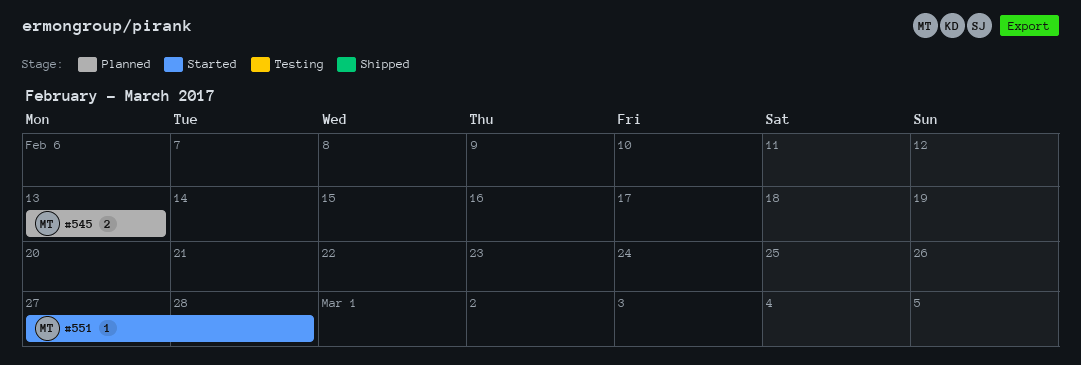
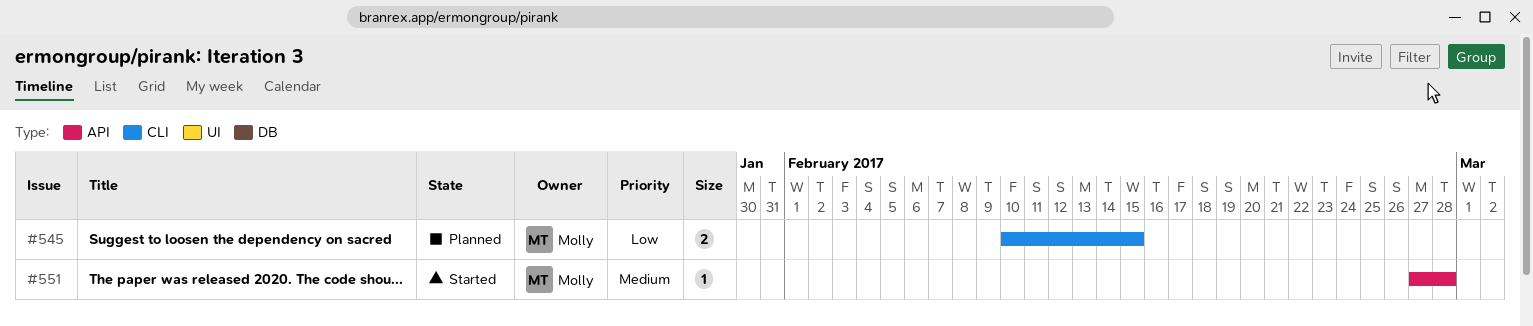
#545, start: Feb 13 -> Feb 10
#545, due: Feb 13 -> Feb 15

